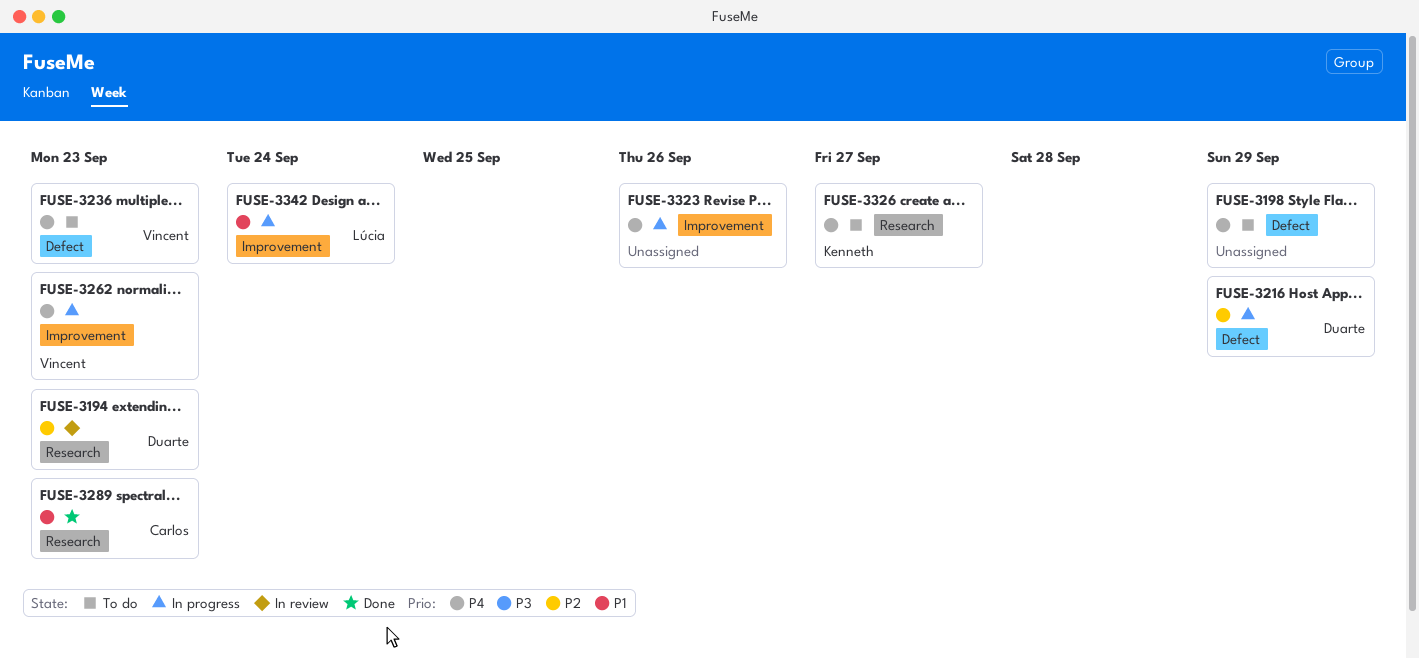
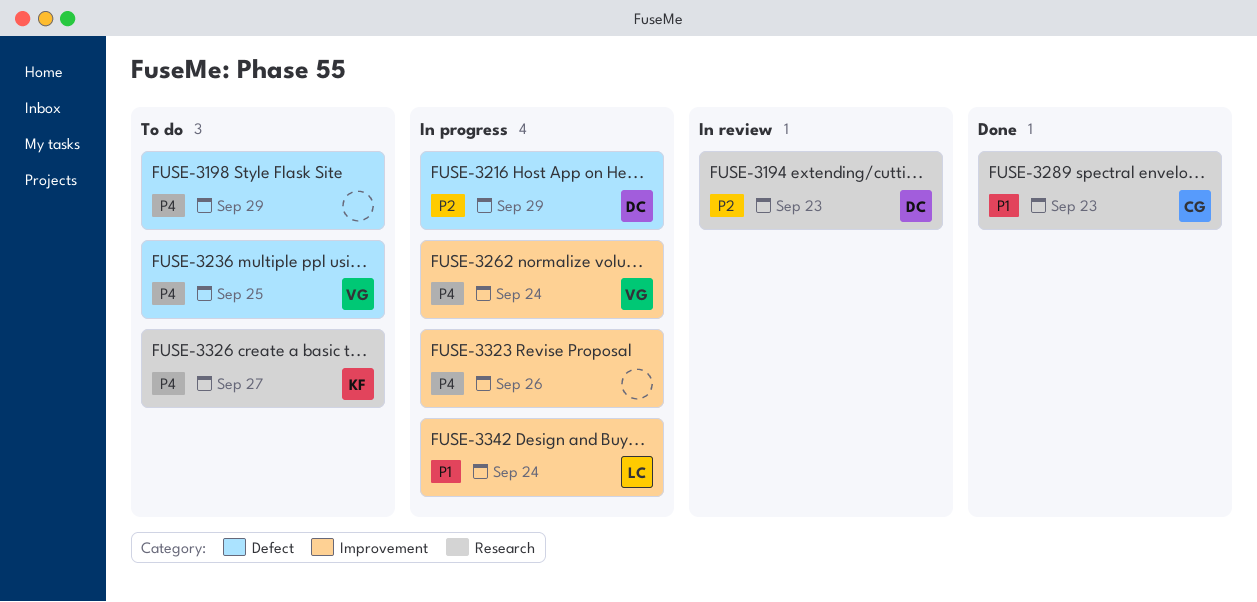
FUSE-3236, due: Sep 23 -> Sep 25
FUSE-3262, due: Sep 23 -> Sep 24

